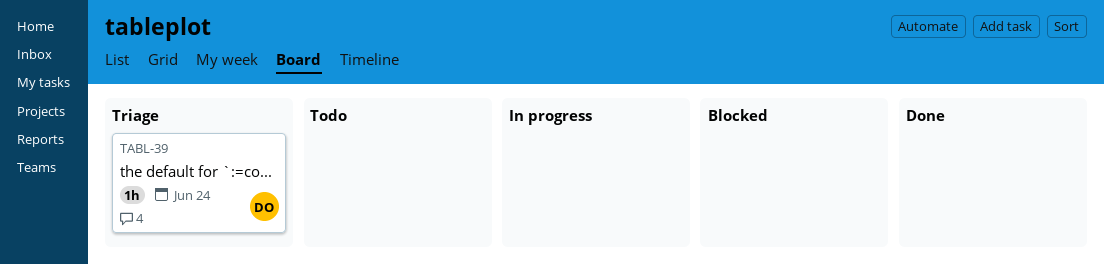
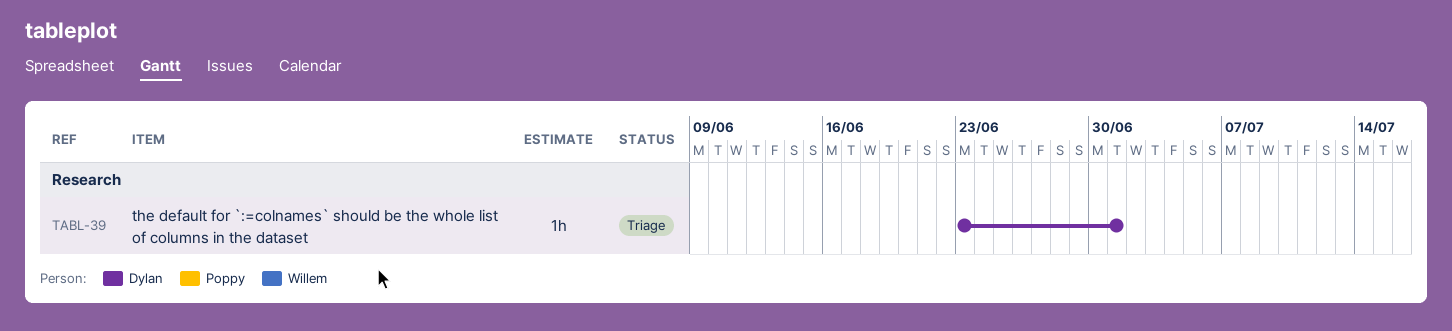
TABL-39, due: Jun 24 -> Jul 1

